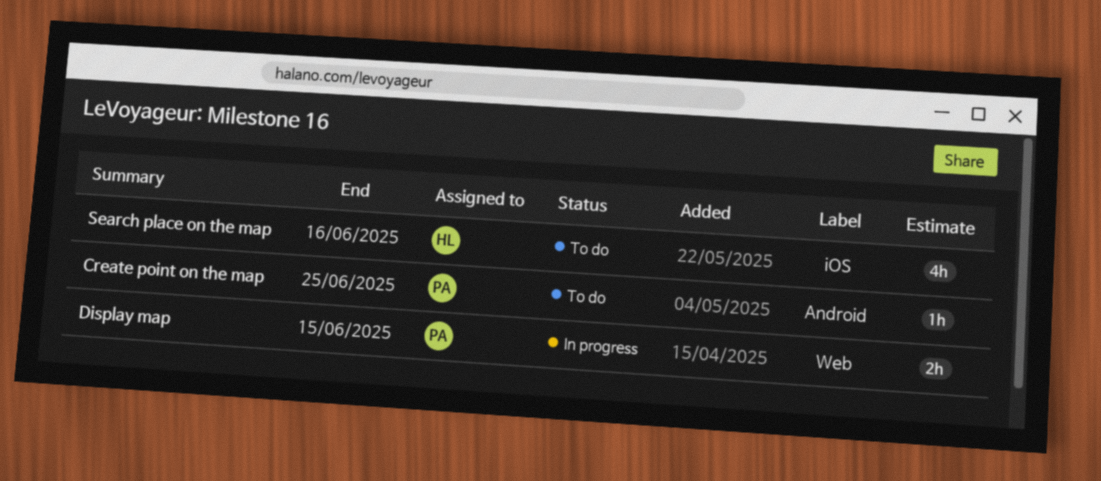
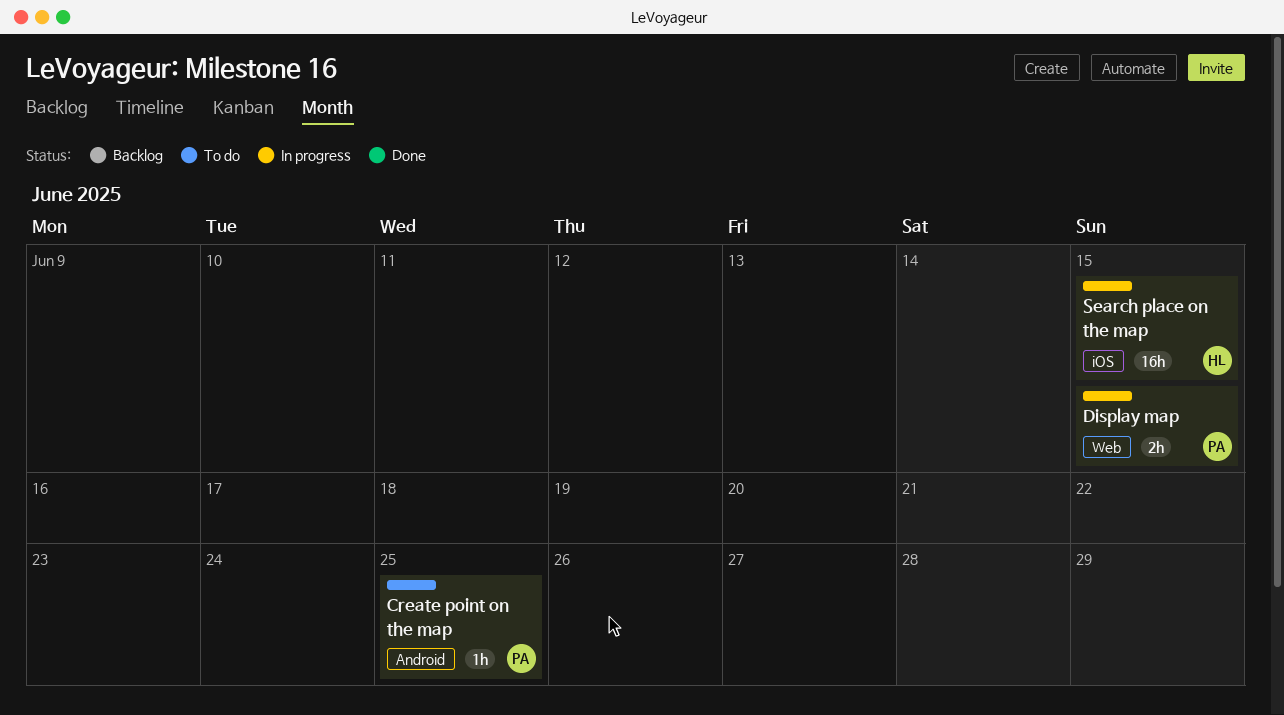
Search place on the map, status: To do -> In progress
Search place on the map, estimate: 4h -> 16h
Search place on the map, due: Jun 16 -> Jun 15

